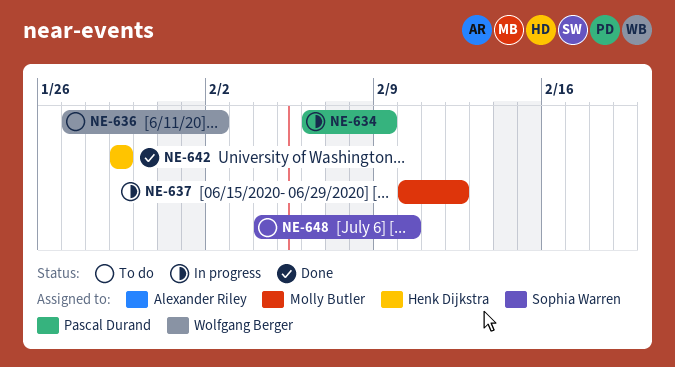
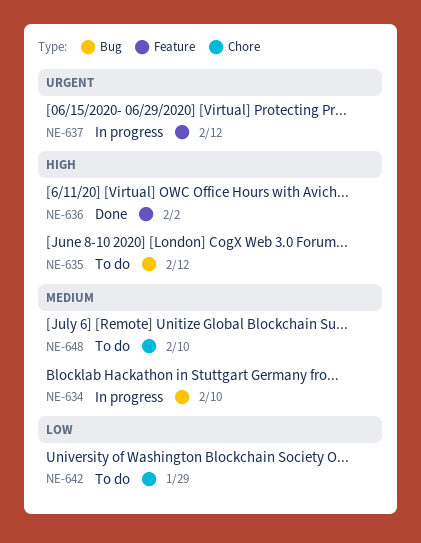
NE-634, due: Feb 9 -> Feb 10
NE-635: none -> present
NE-636, status: To do -> Done
NE-642, status: Done -> To do

